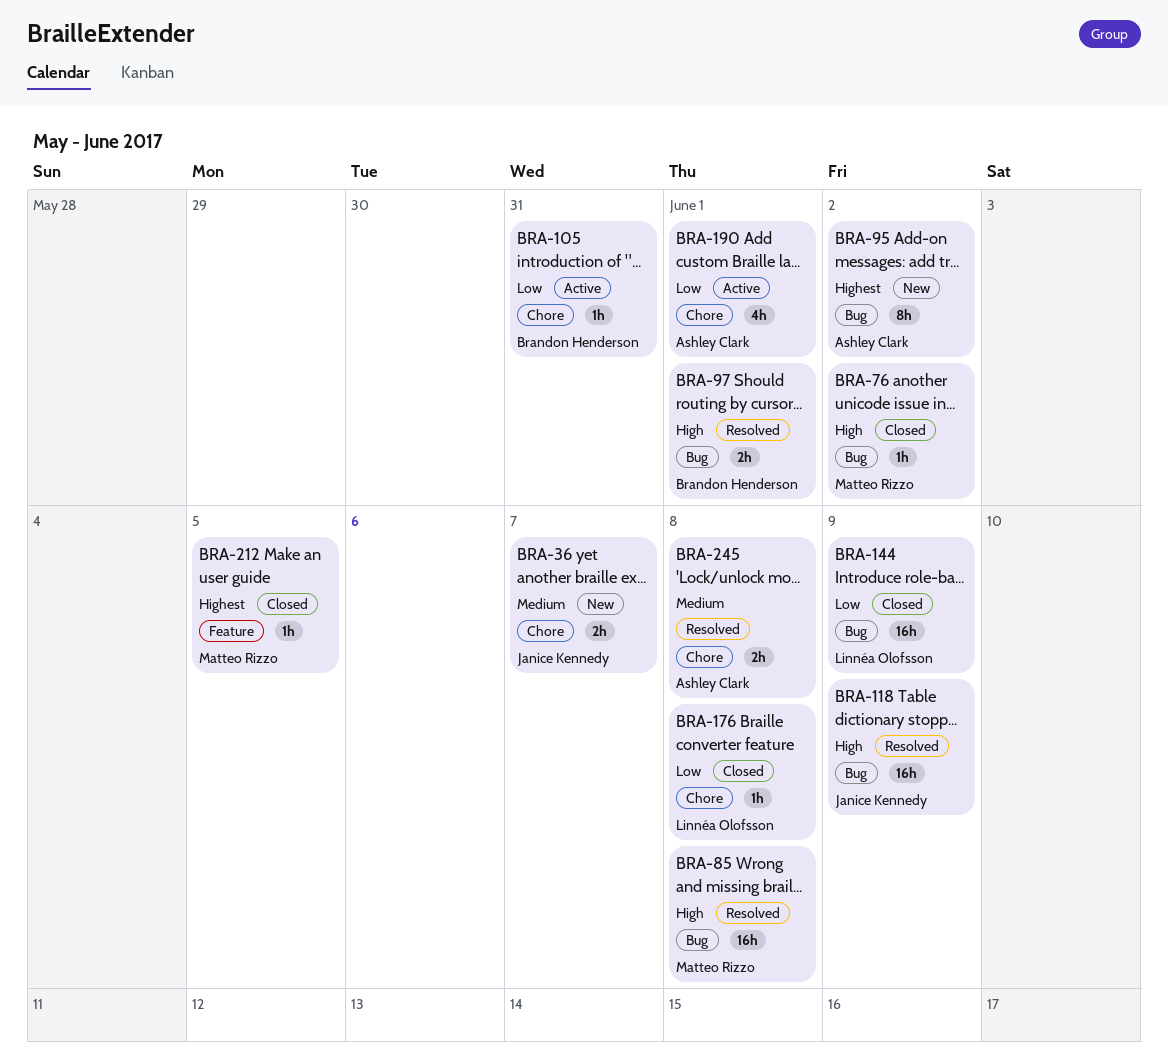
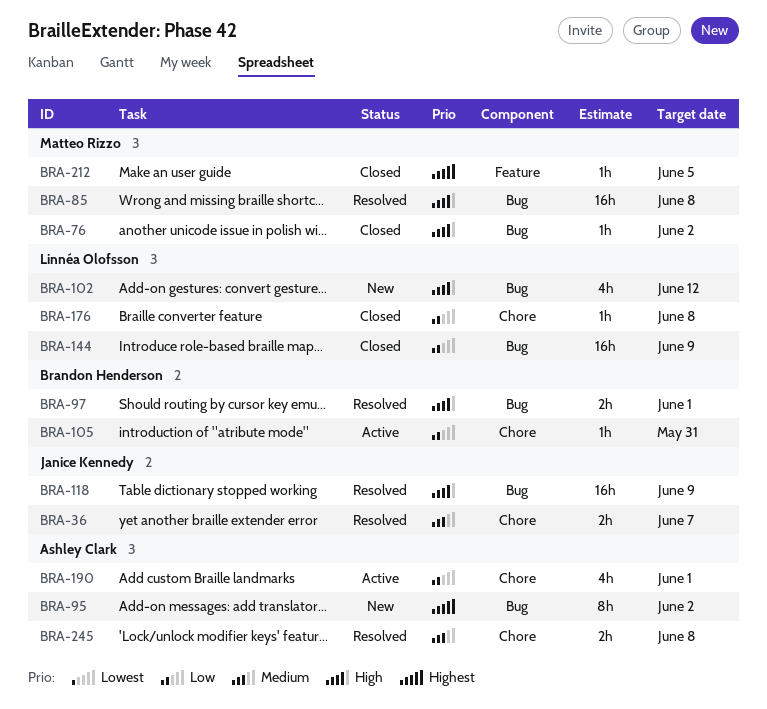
BRA-36, status: New -> Resolved
BRA-102: none -> present

